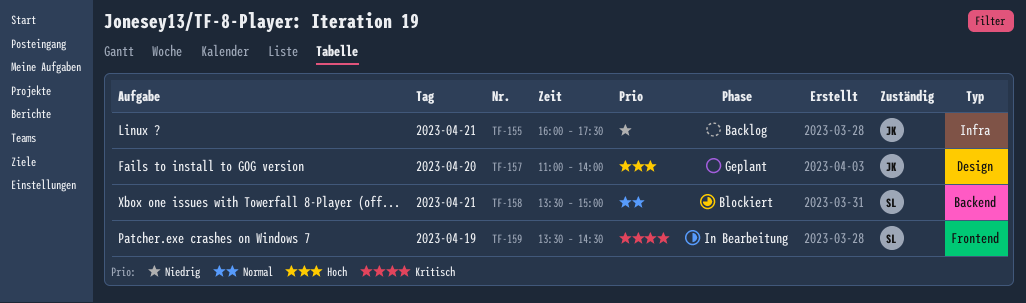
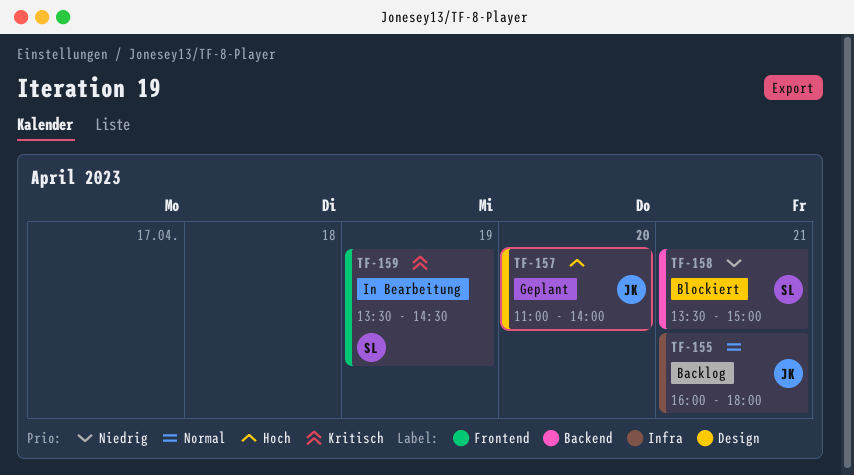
TF-155, priority: Niedrig -> Normal
TF-155, ends: 17:30 -> 18:00
TF-158, priority: Normal -> Niedrig

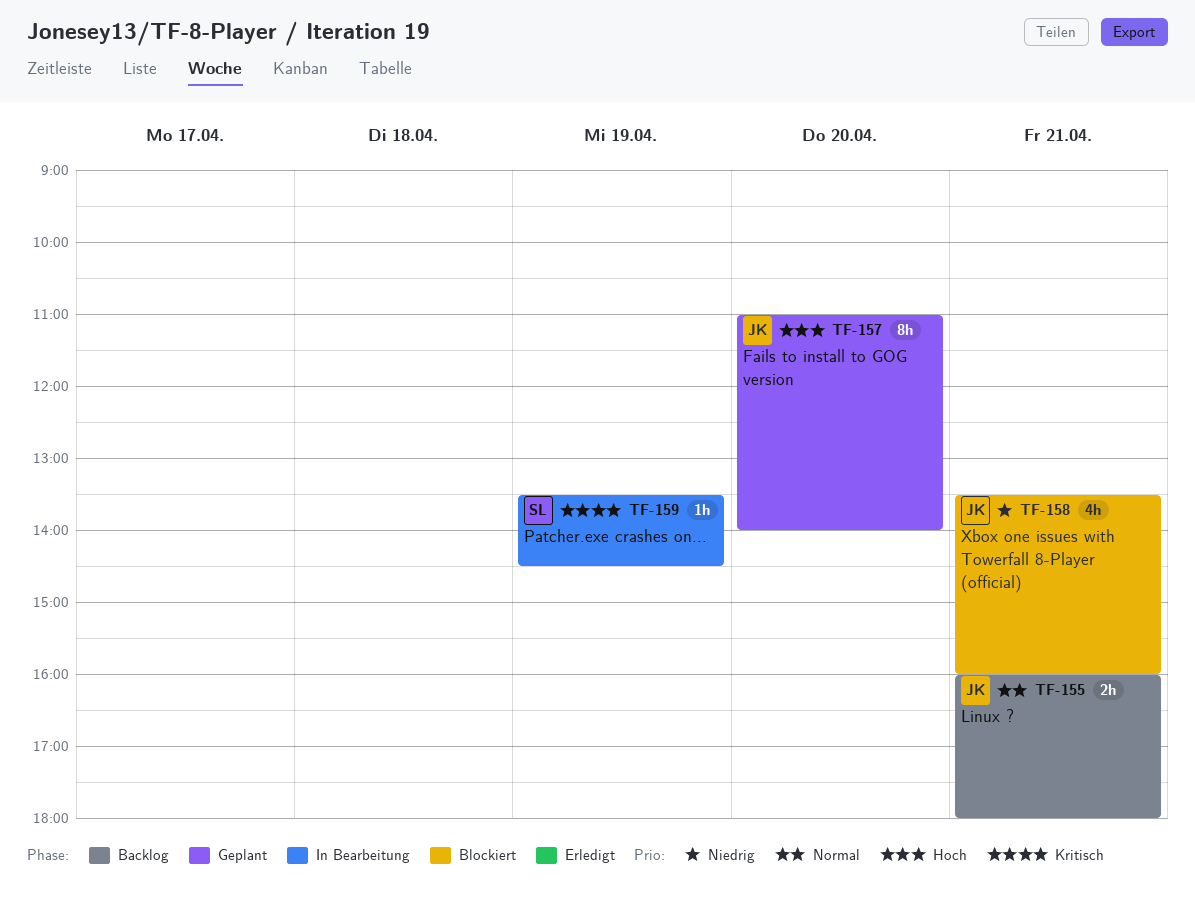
TF-158, owner: SL -> JK
TF-158, ends: 15:00 -> 16:00

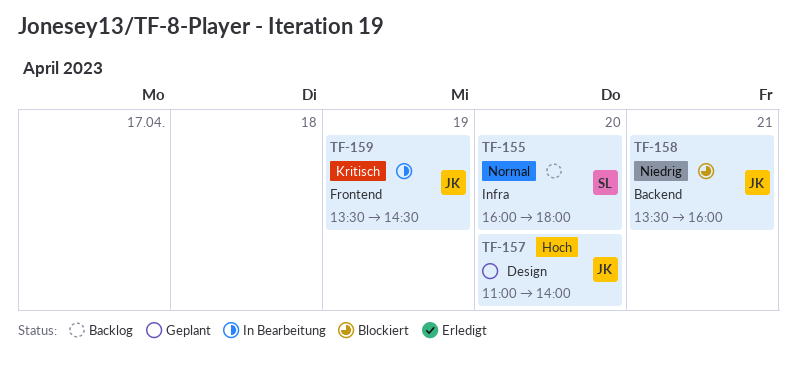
TF-155, owner: JK -> SL
TF-155, day: Apr 21 -> Apr 20
TF-159, owner: SL -> JK

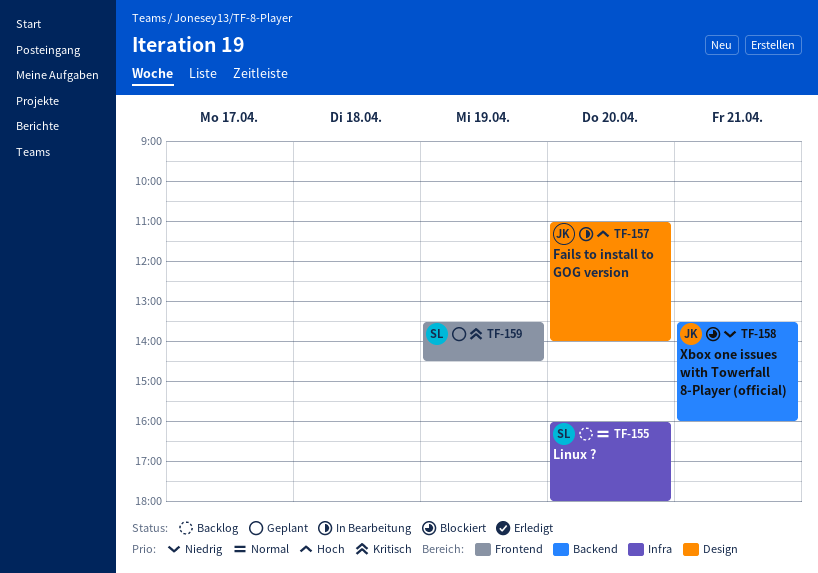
TF-157, status: Geplant -> In Bearbeitung
TF-159, status: In Bearbeitung -> Geplant
TF-159, owner: JK -> SL

